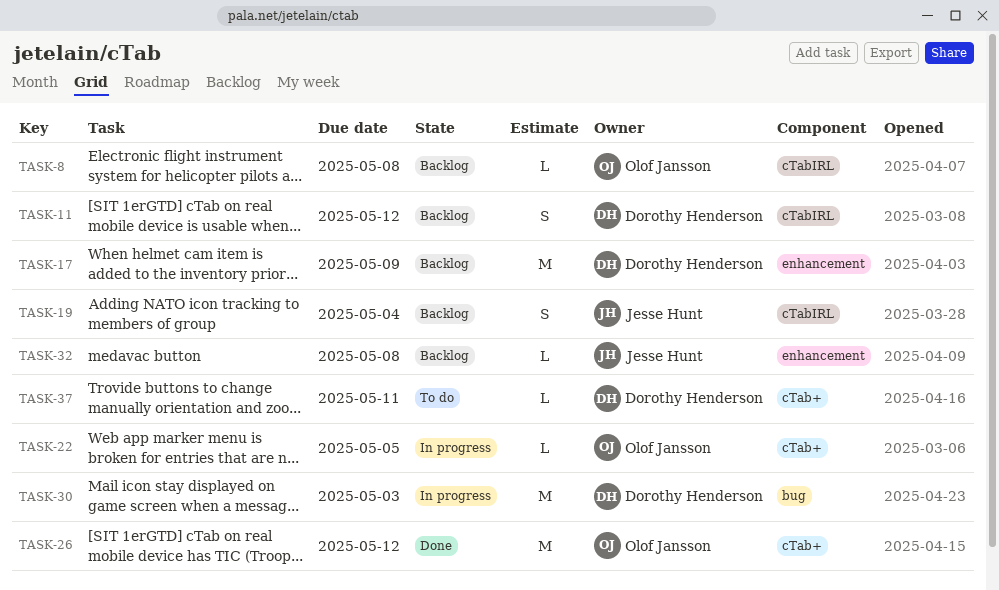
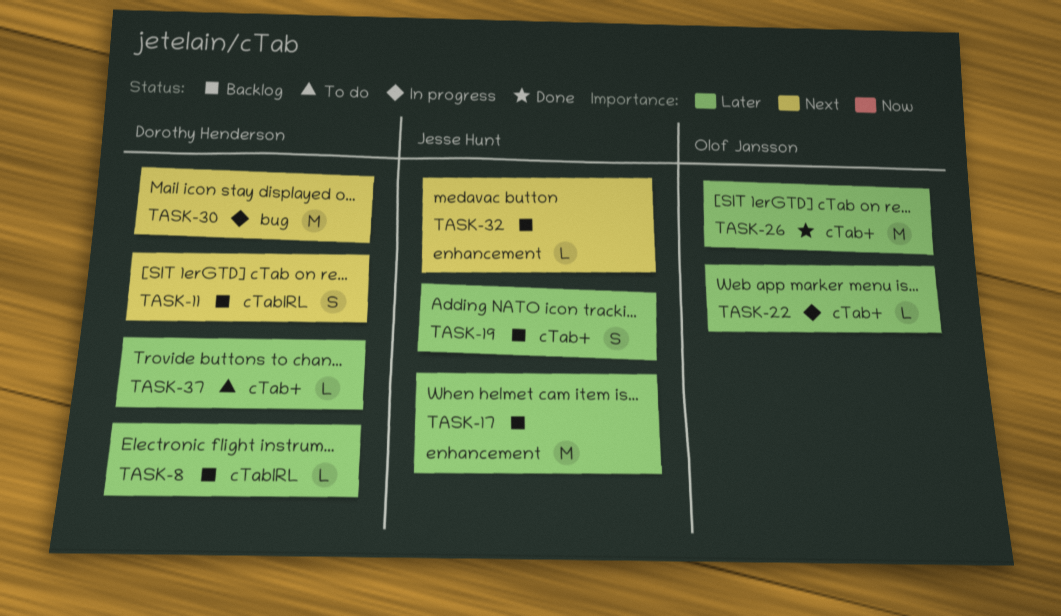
TASK-8, owner: Olof Jansson -> Dorothy Henderson
TASK-17, owner: Dorothy Henderson -> Jesse Hunt
TASK-19, label: cTabIRL -> cTab+

